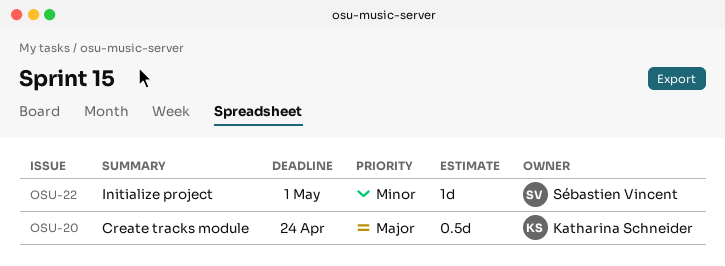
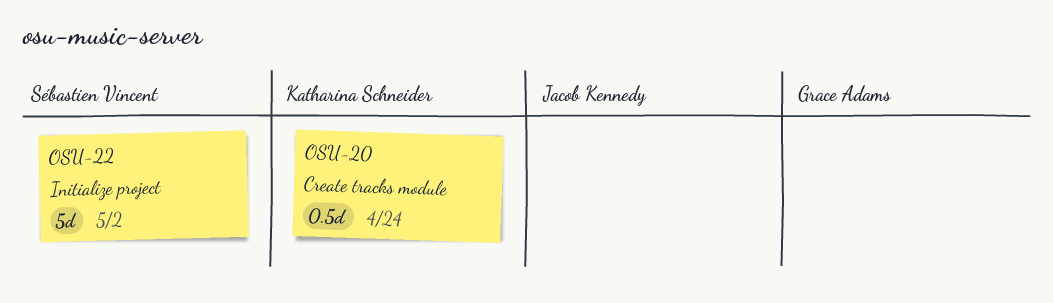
OSU-22, estimate: 1d -> 5d
OSU-22, due: May 1 -> May 2

